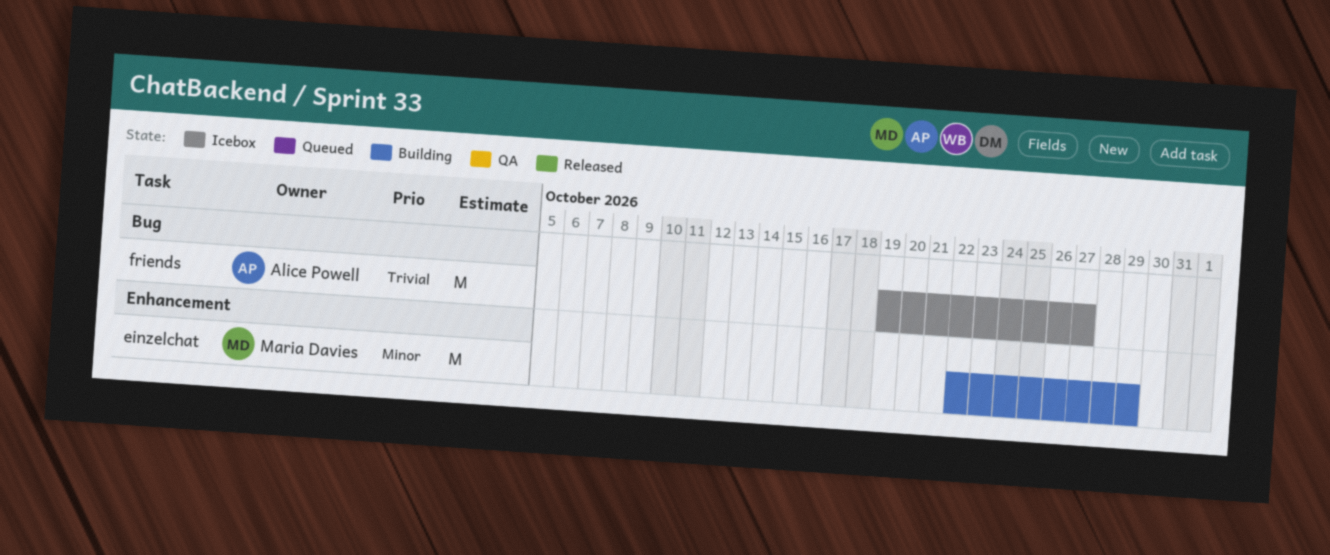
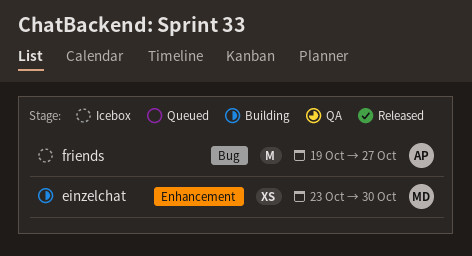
einzelchat, estimate: M -> XS
einzelchat, start: Oct 22 -> Oct 23
einzelchat, due: Oct 29 -> Oct 30

